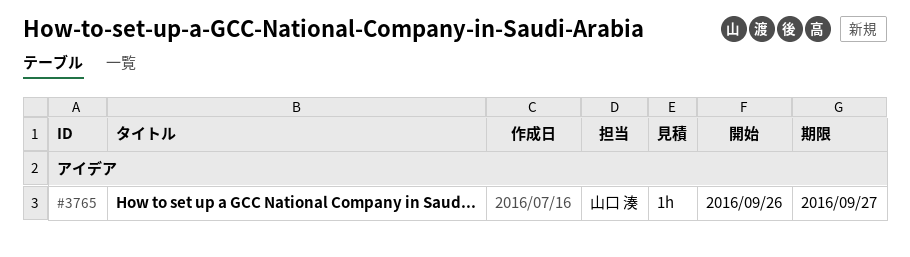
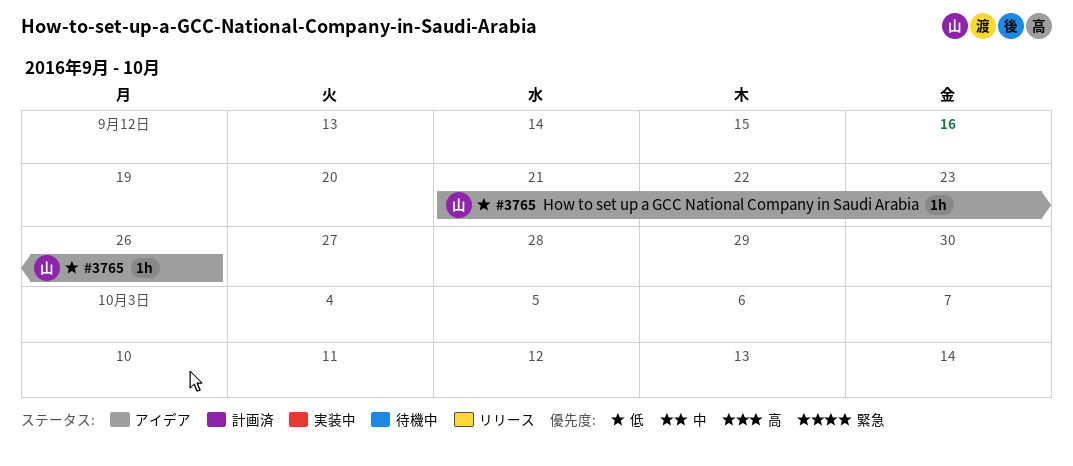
#3765, start: Sep 26 -> Sep 21
#3765, due: Sep 27 -> Sep 26

